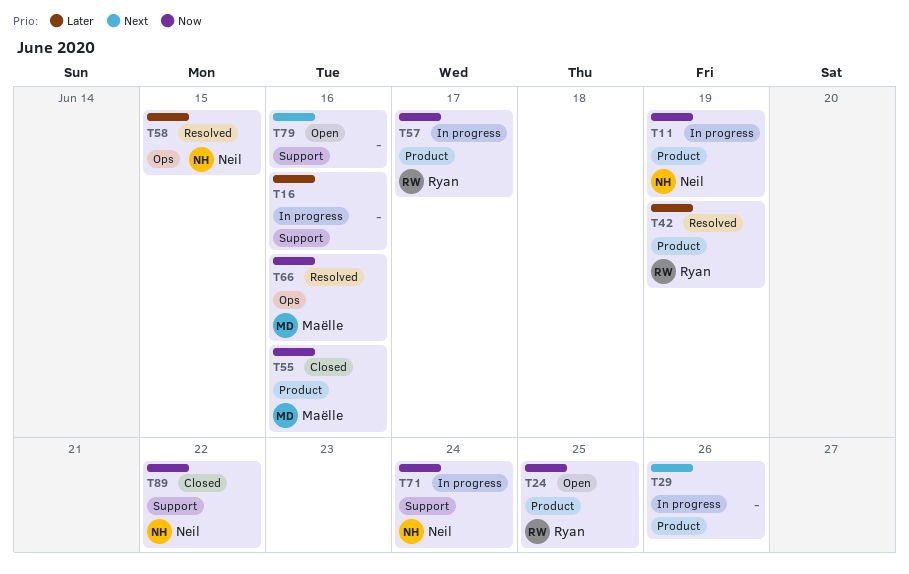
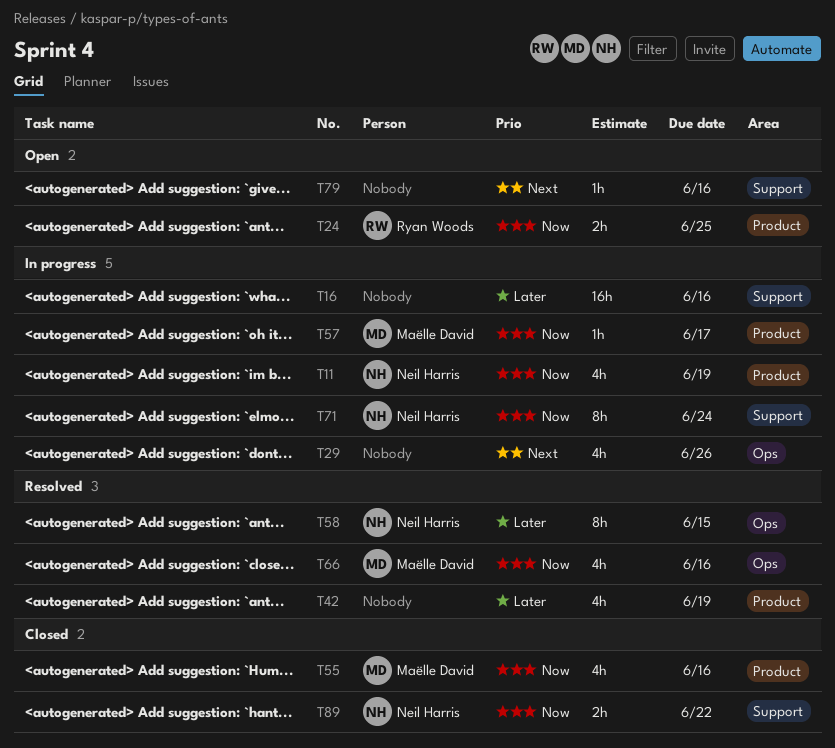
T29, label: Product -> Ops
T42, owner: Ryan Woods -> none
T57, owner: Ryan Woods -> Maëlle David

